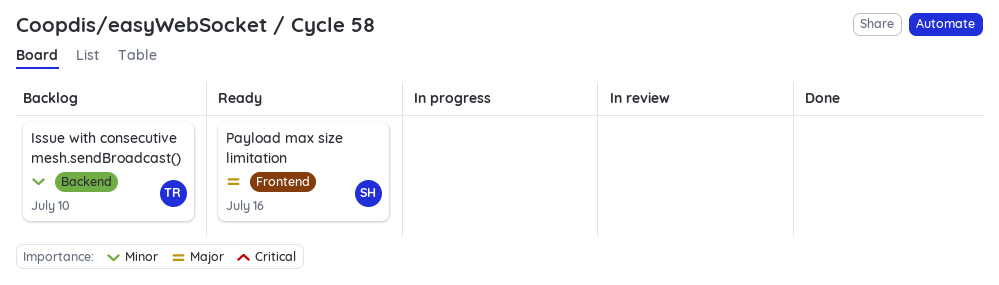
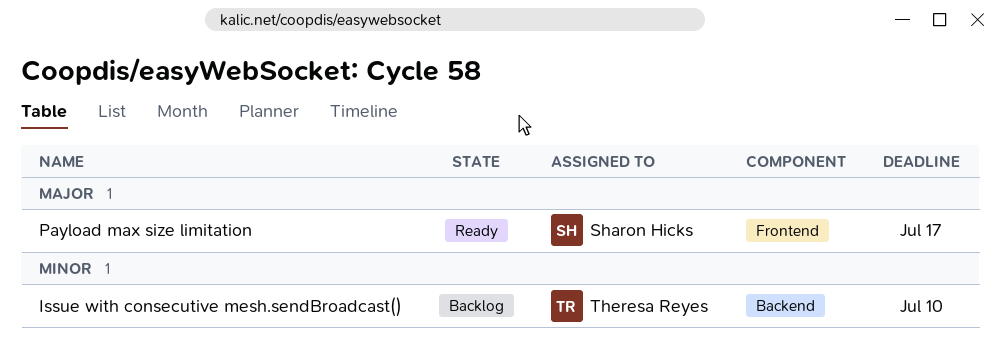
Payload max size limitation, due: Jul 16 -> Jul 17

